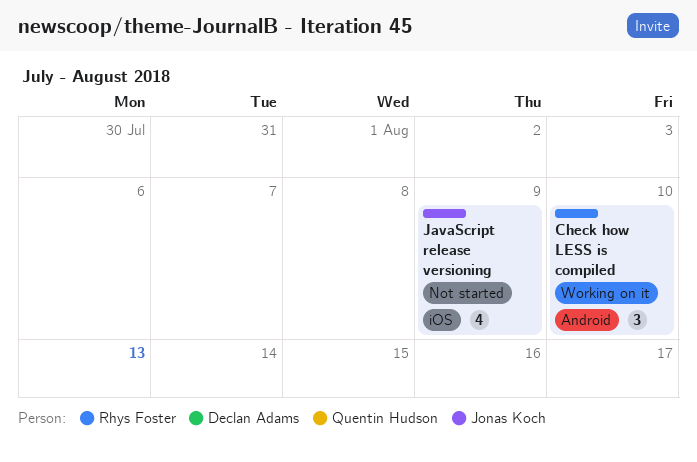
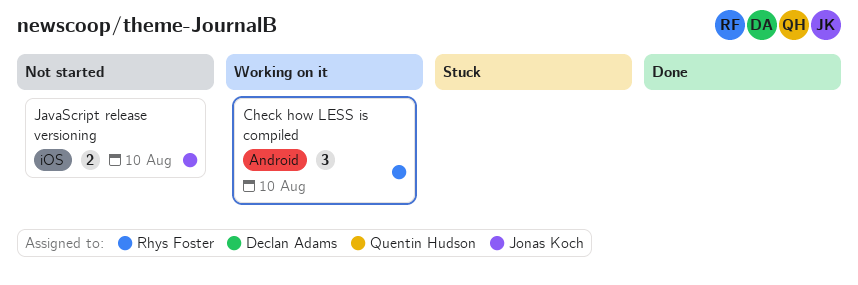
JavaScript release versioning, estimate: 4 -> 2
JavaScript release versioning, due: Aug 9 -> Aug 10

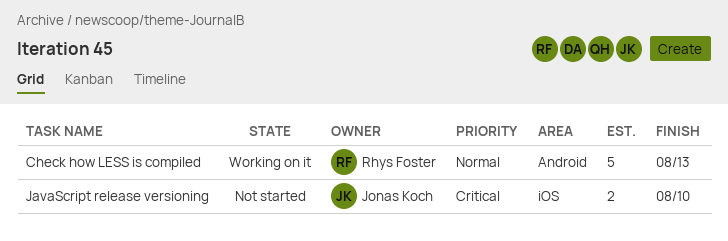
Check how LESS is compiled, estimate: 3 -> 5
Check how LESS is compiled, due: Aug 10 -> Aug 13

